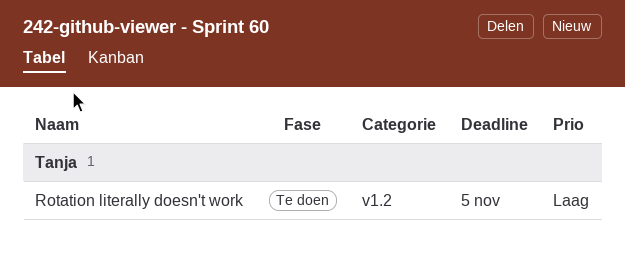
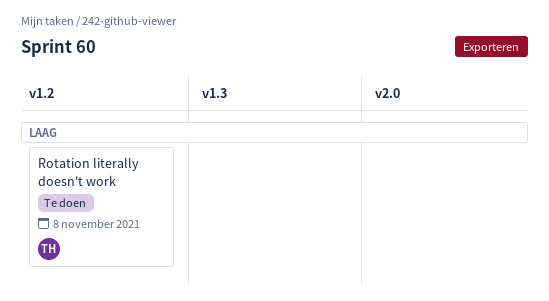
Rotation literally doesn't work, due: Nov 5 -> Nov 8

